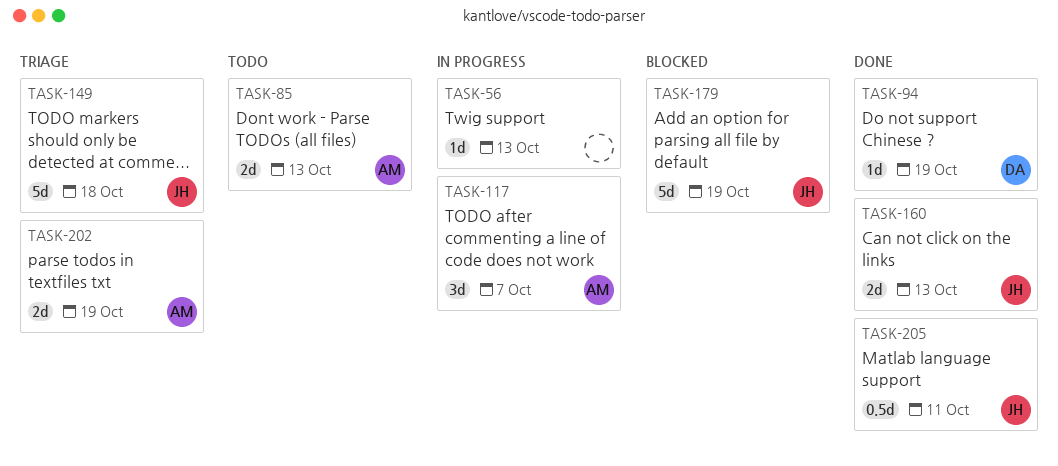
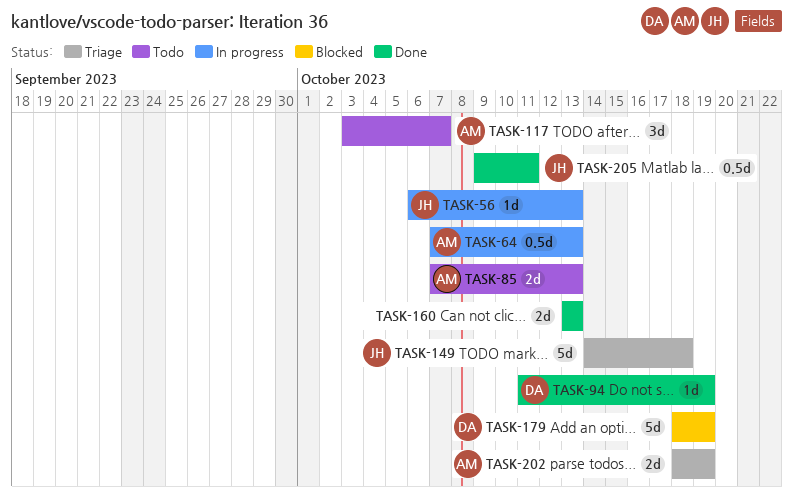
TASK-56, owner: none -> JH
TASK-64: none -> present
TASK-117, status: In progress -> Todo
TASK-160, owner: JH -> none
TASK-179, owner: JH -> DA

